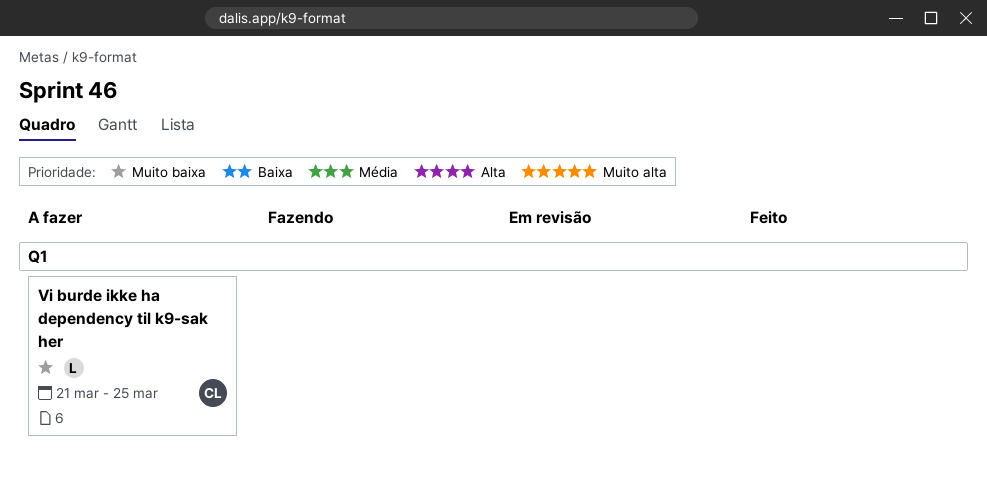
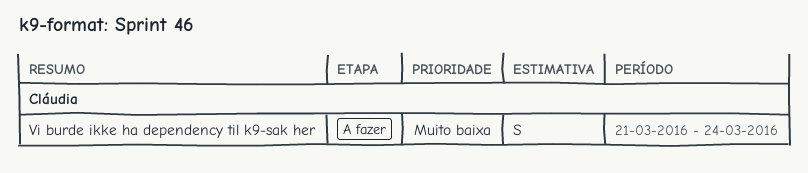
Vi burde ikke ha dependency til k9-sak her, estimate: L -> S
Vi burde ikke ha dependency til k9-sak her, due: Mar 25 -> Mar 24

